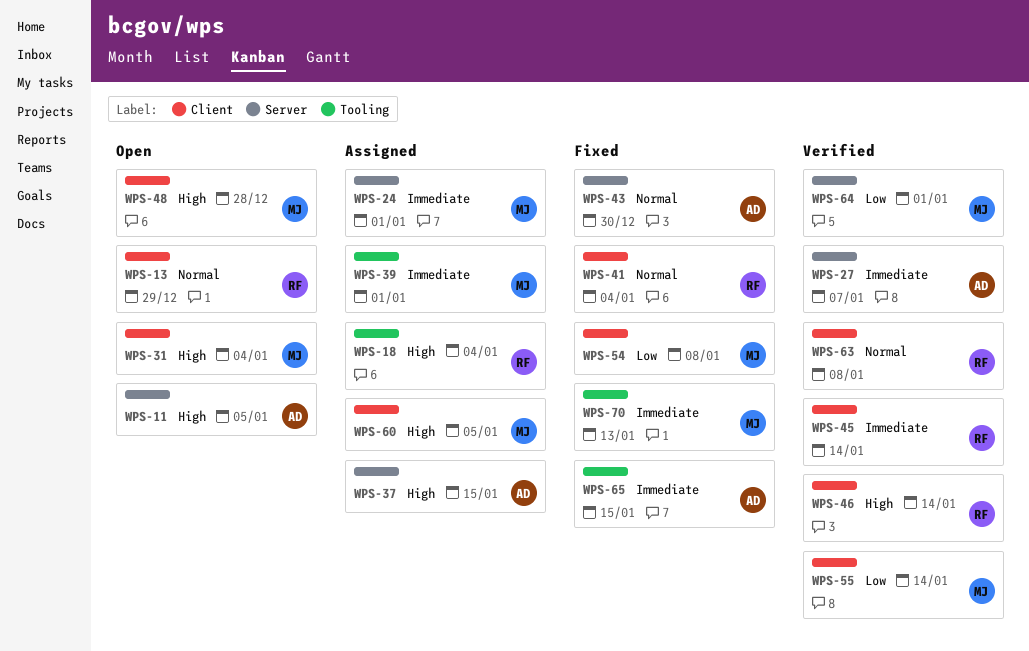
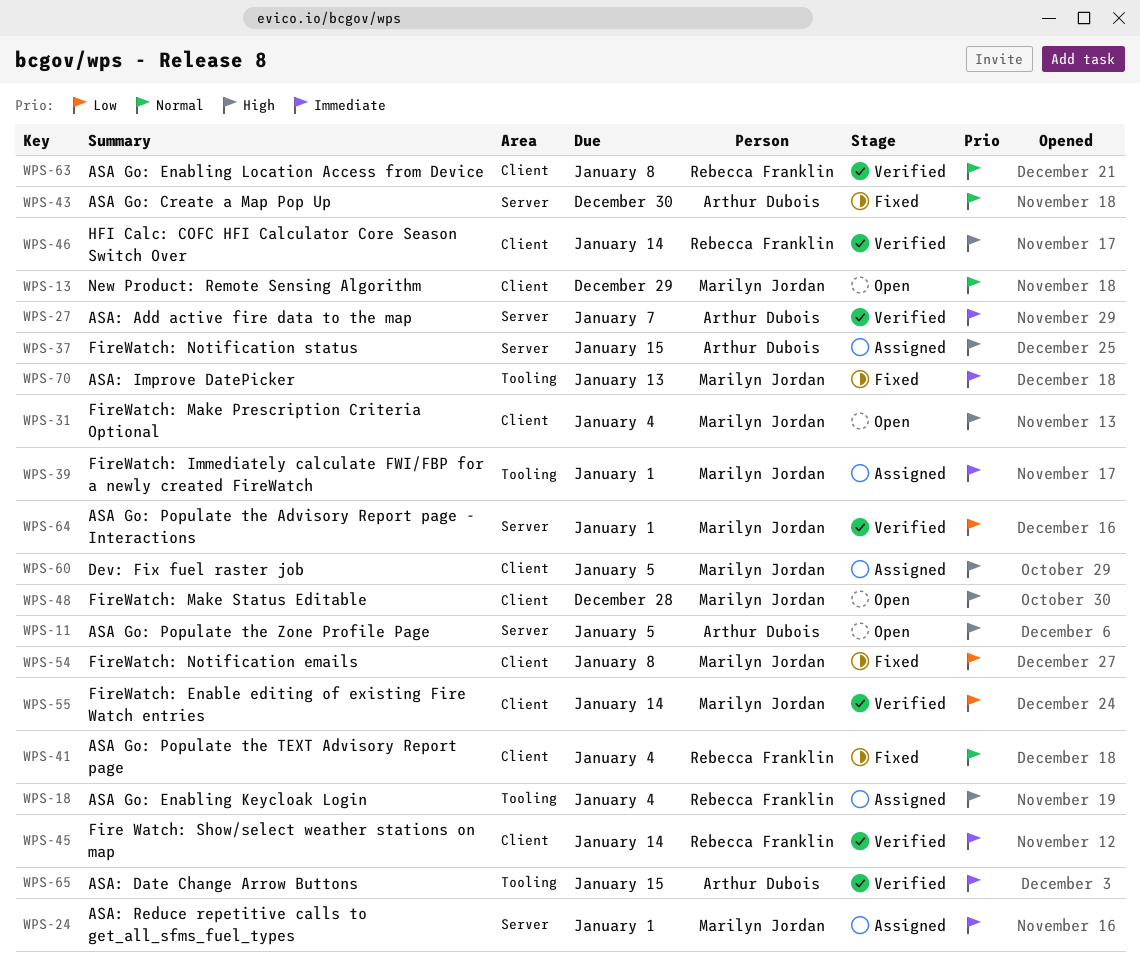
WPS-13, owner: Rebecca Franklin -> Marilyn Jordan
WPS-65, status: Fixed -> Verified

